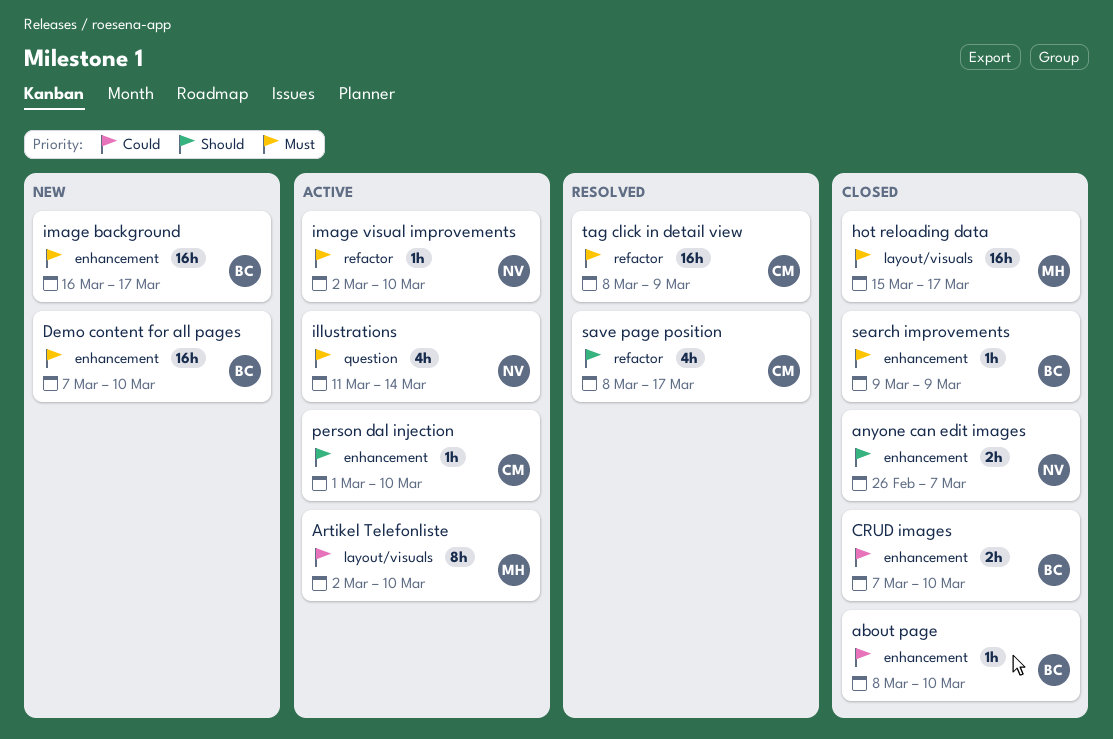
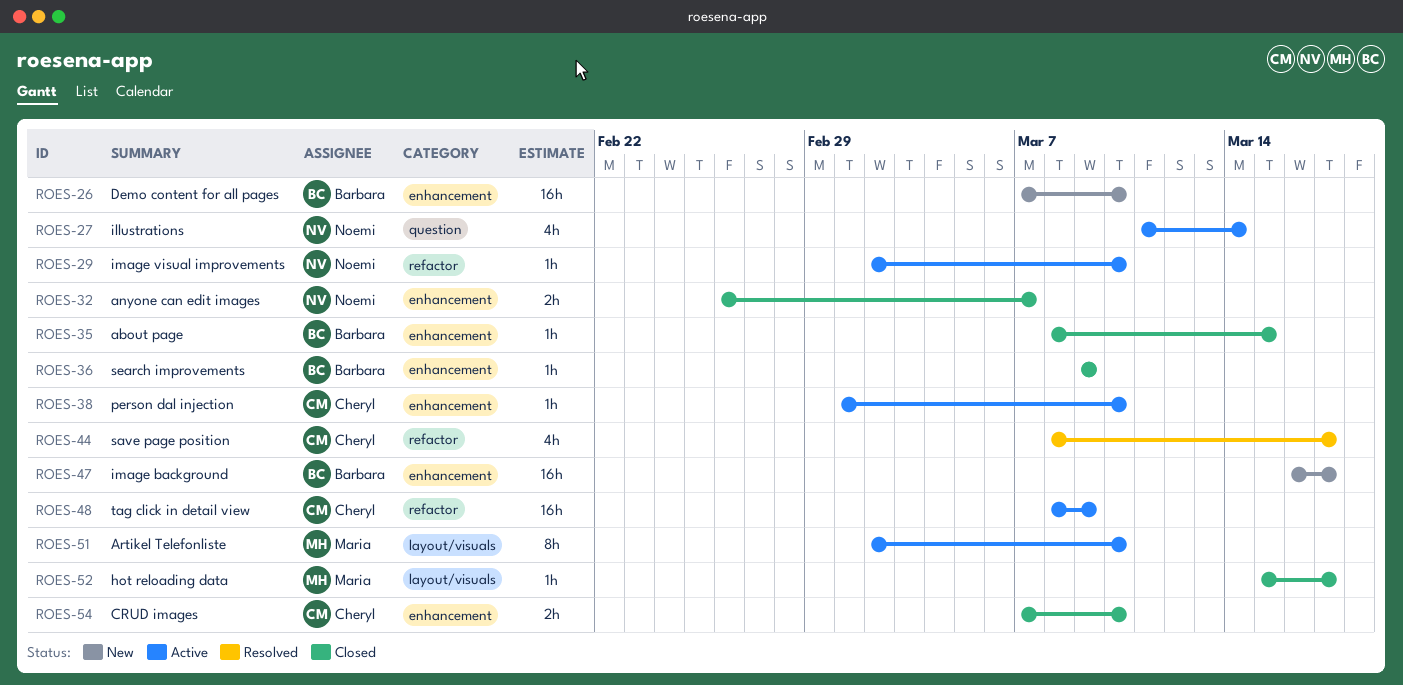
about page, due: Mar 10 -> Mar 15
CRUD images, owner: Barbara -> Cheryl
hot reloading data, estimate: 16h -> 1h
tag click in detail view, status: Resolved -> Active

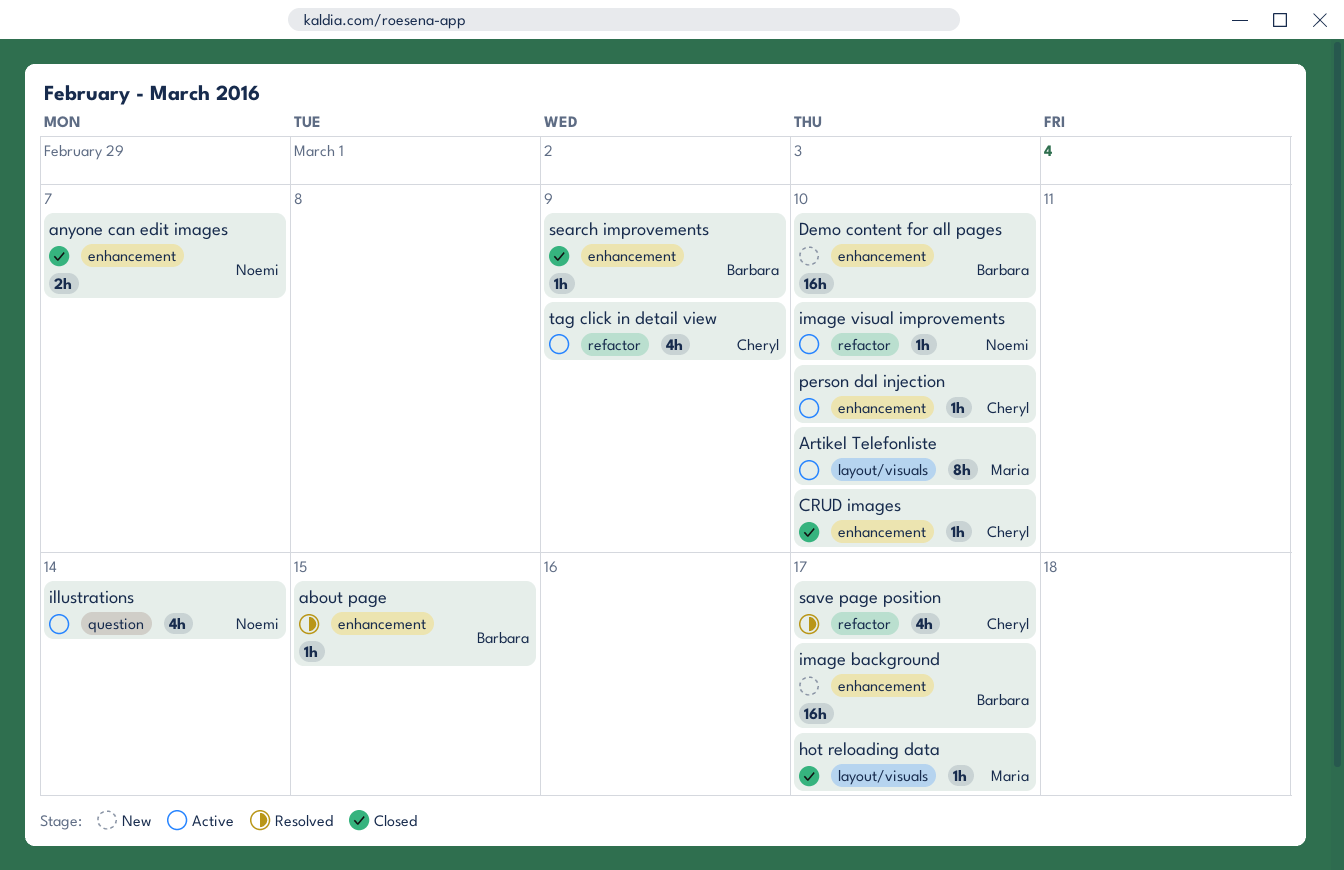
about page, status: Closed -> Resolved
CRUD images, estimate: 2h -> 1h
tag click in detail view, estimate: 16h -> 4h

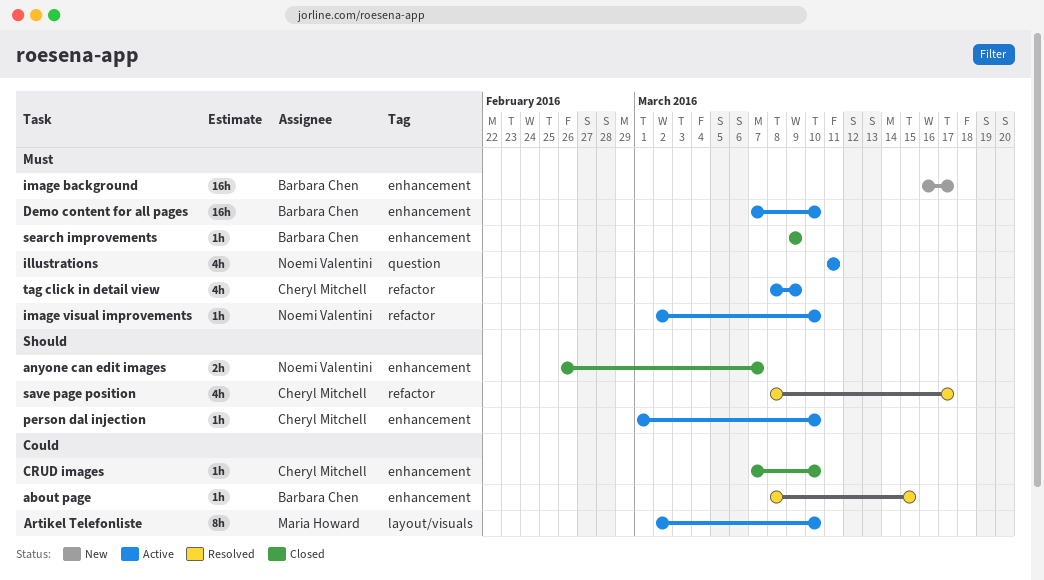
Demo content for all pages, status: New -> Active
hot reloading data: present -> none
illustrations, due: Mar 14 -> Mar 11

